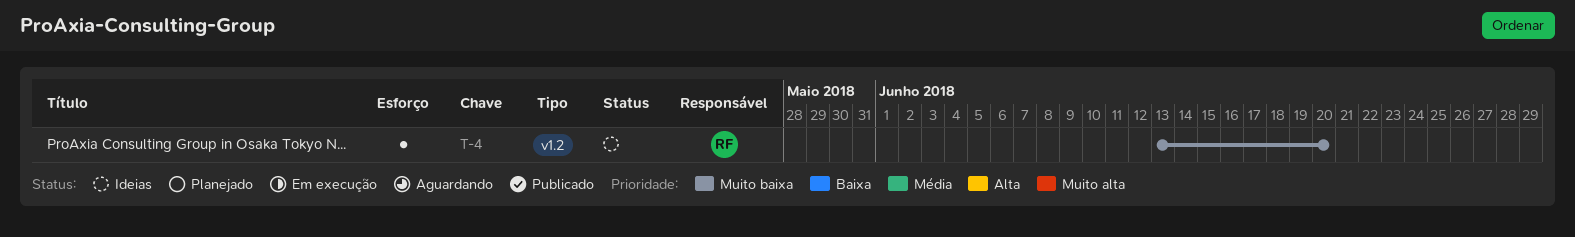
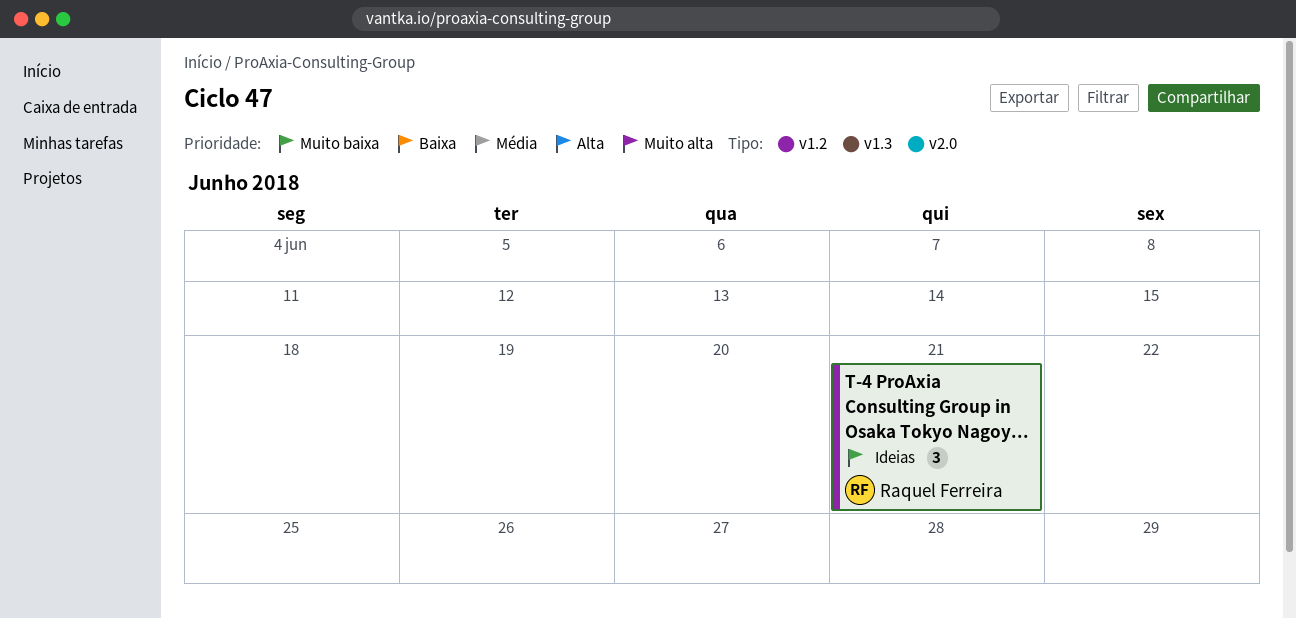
T-4, estimate: 1 -> 3
T-4, due: Jun 20 -> Jun 21

